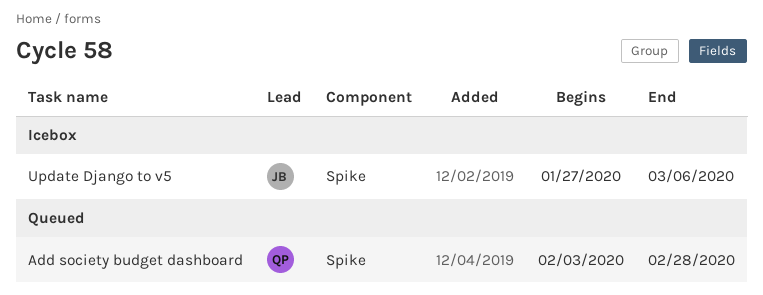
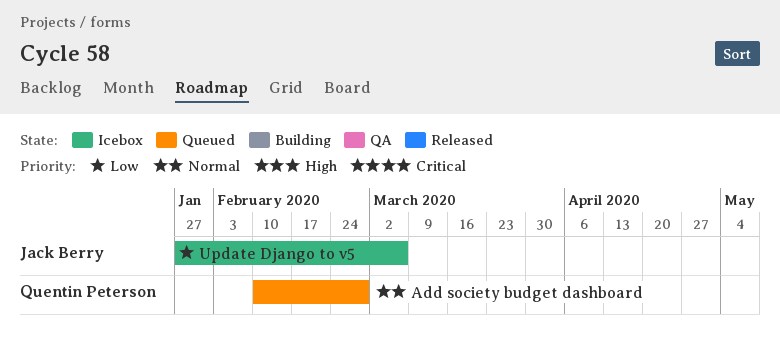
Add society budget dashboard, start: Feb 3 -> Feb 10

